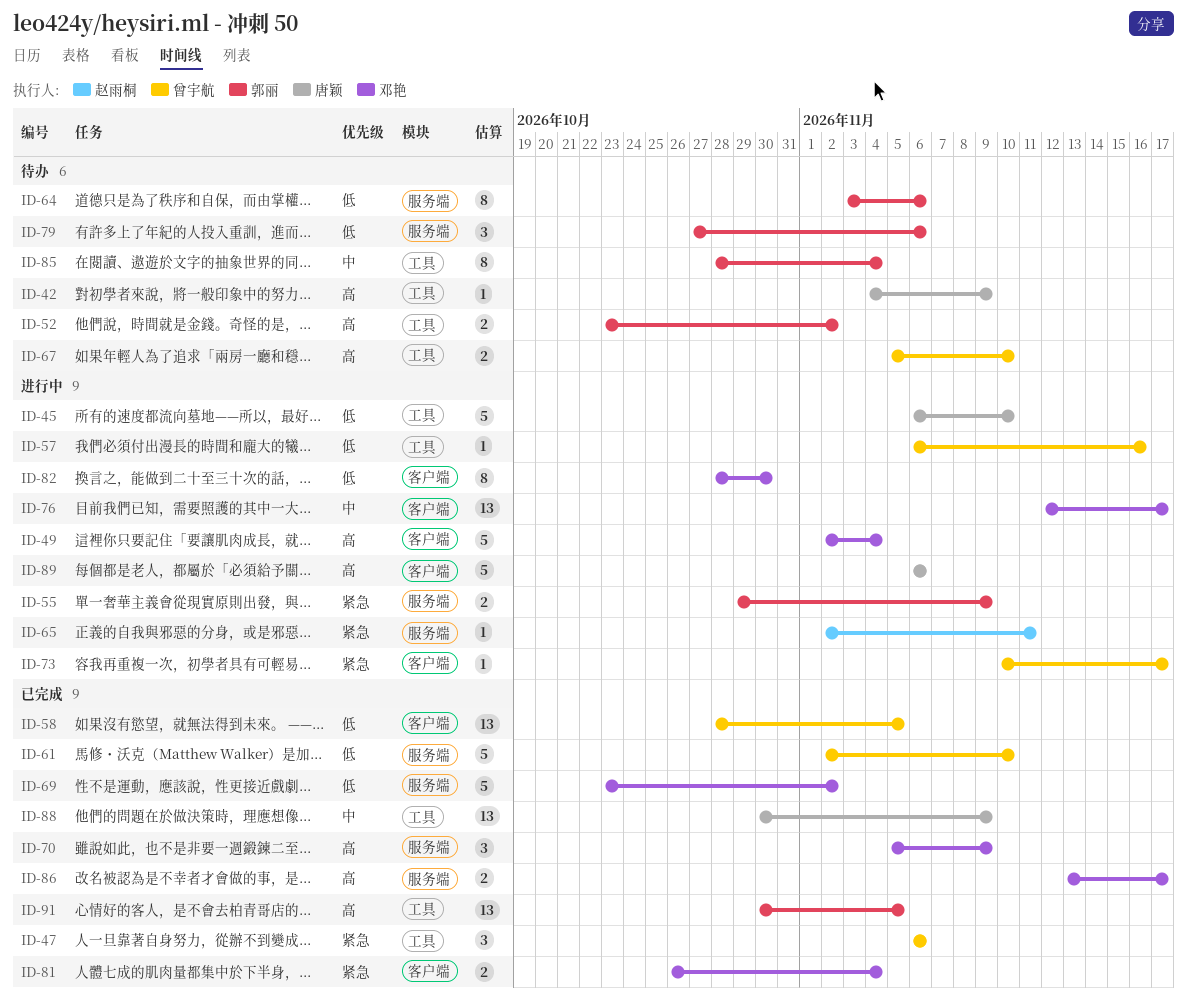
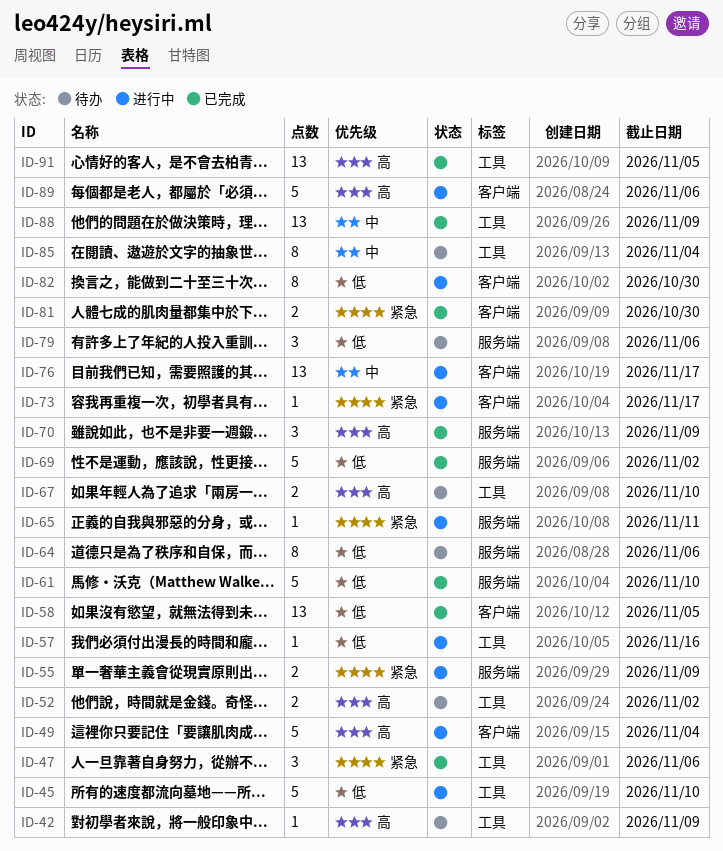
ID-81, due: Nov 4 -> Oct 30
ID-86: present -> none

